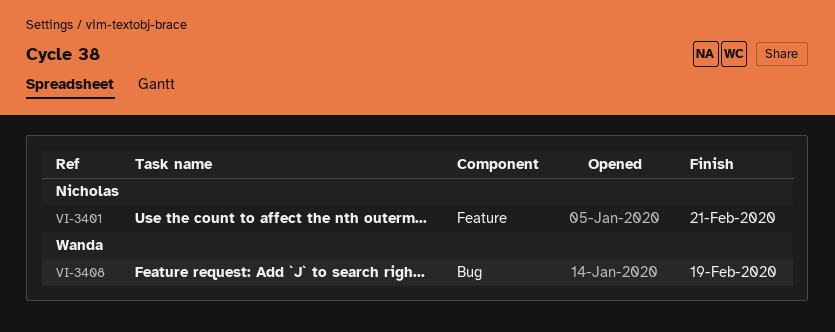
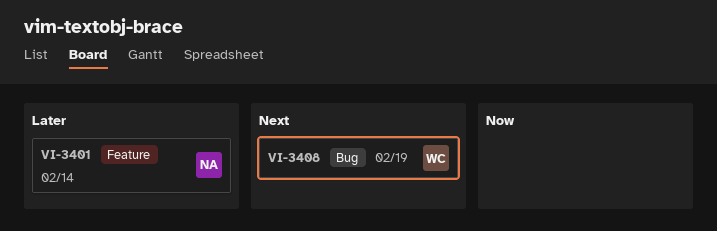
VI-3401, due: Feb 21 -> Feb 14

